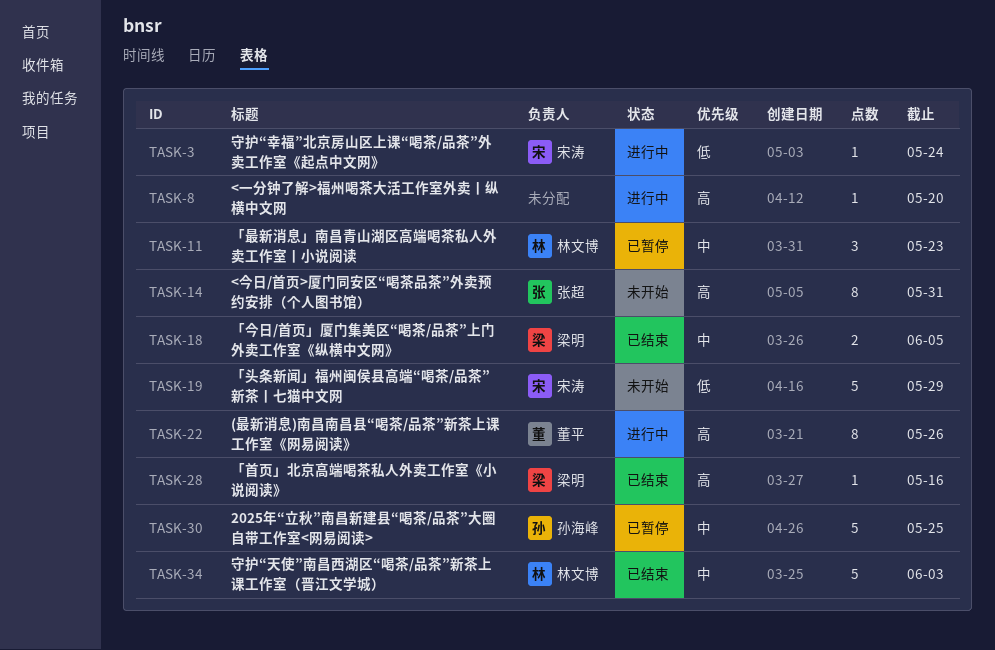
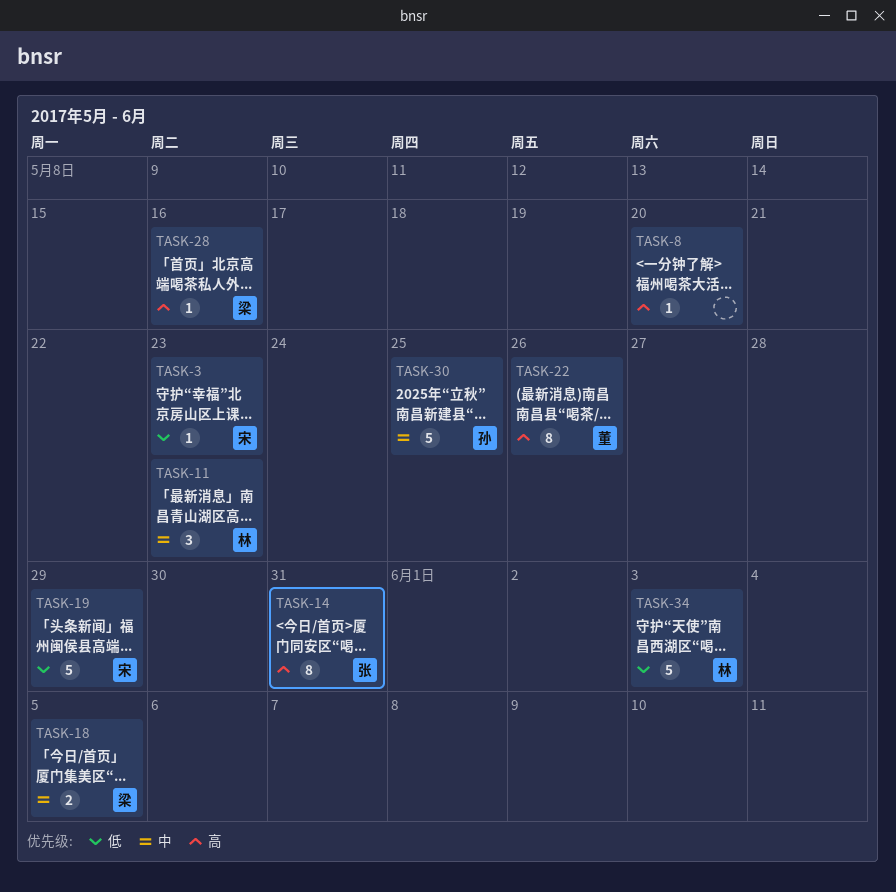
TASK-3, due: May 24 -> May 23
TASK-34, priority: 中 -> 低

